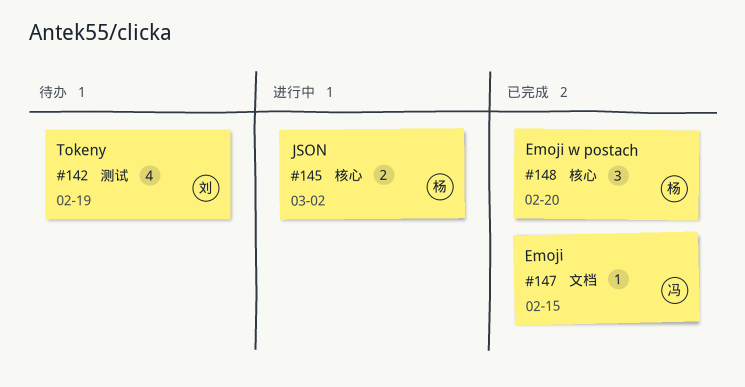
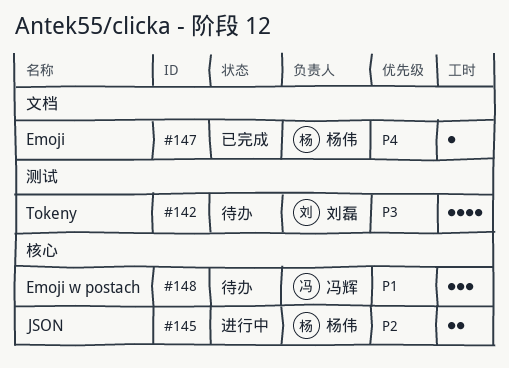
#147, owner: 冯辉 -> 杨伟
#148, status: 已完成 -> 待办
#148, owner: 杨伟 -> 冯辉

